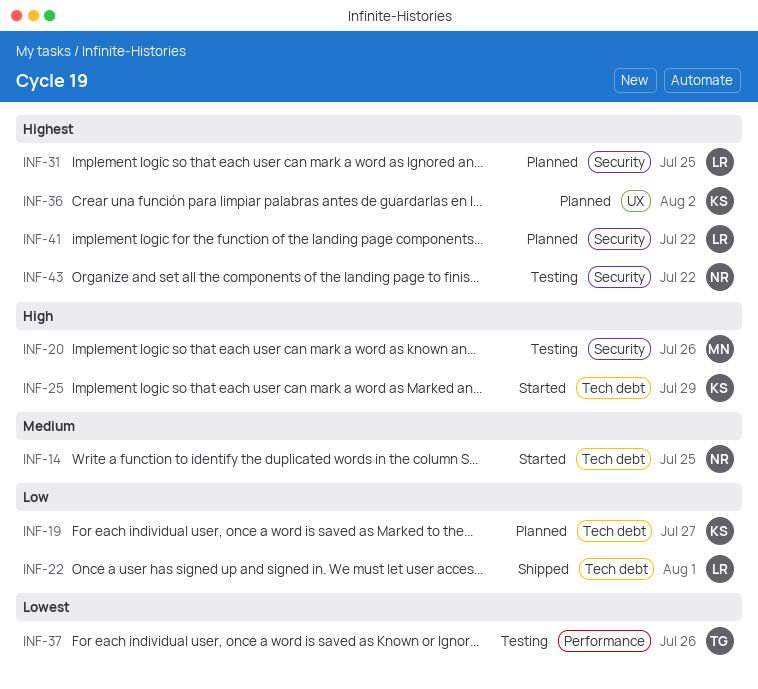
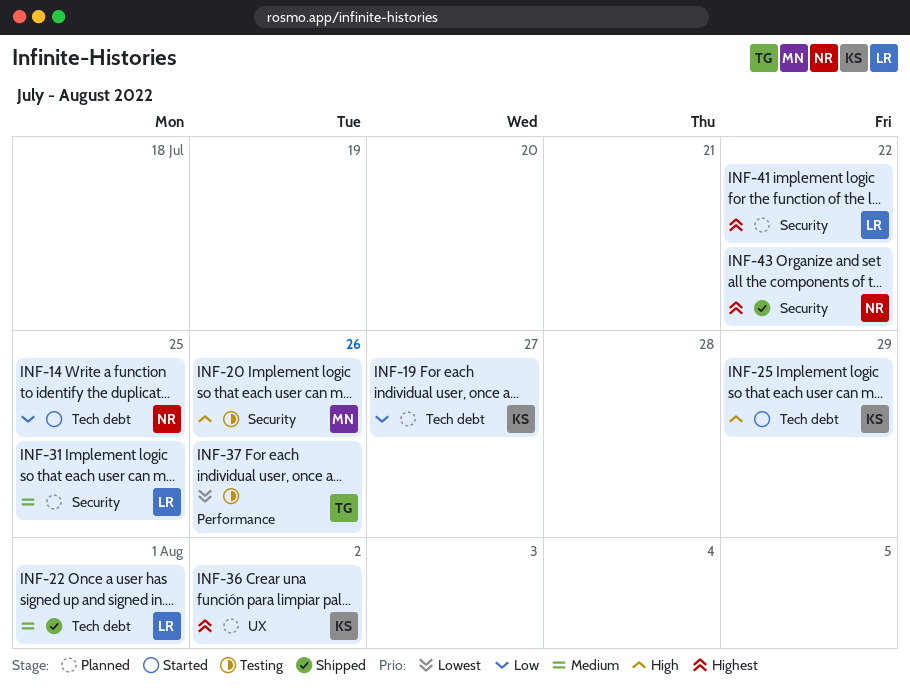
INF-14, priority: Medium -> Low
INF-22, priority: Low -> Medium
INF-31, priority: Highest -> Medium
INF-43, status: Testing -> Shipped

